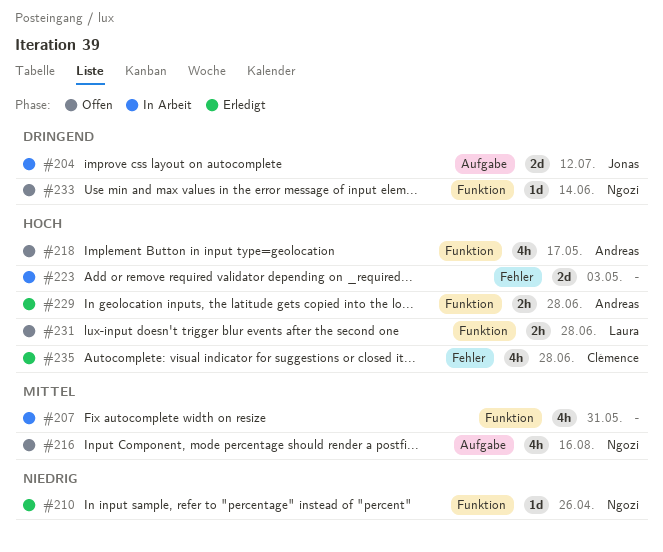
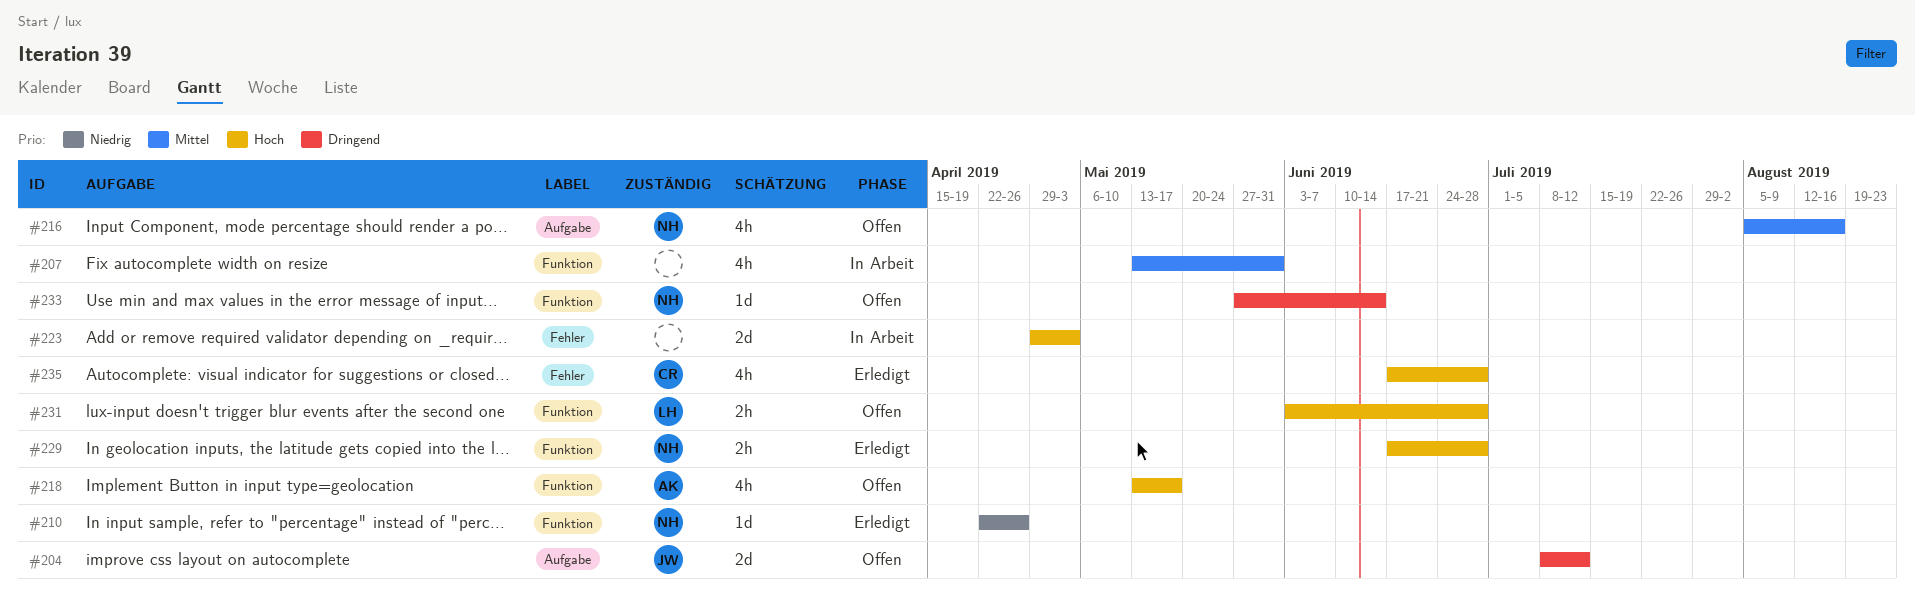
#204, status: In Arbeit -> Offen
#229, owner: Andreas -> Ngozi

